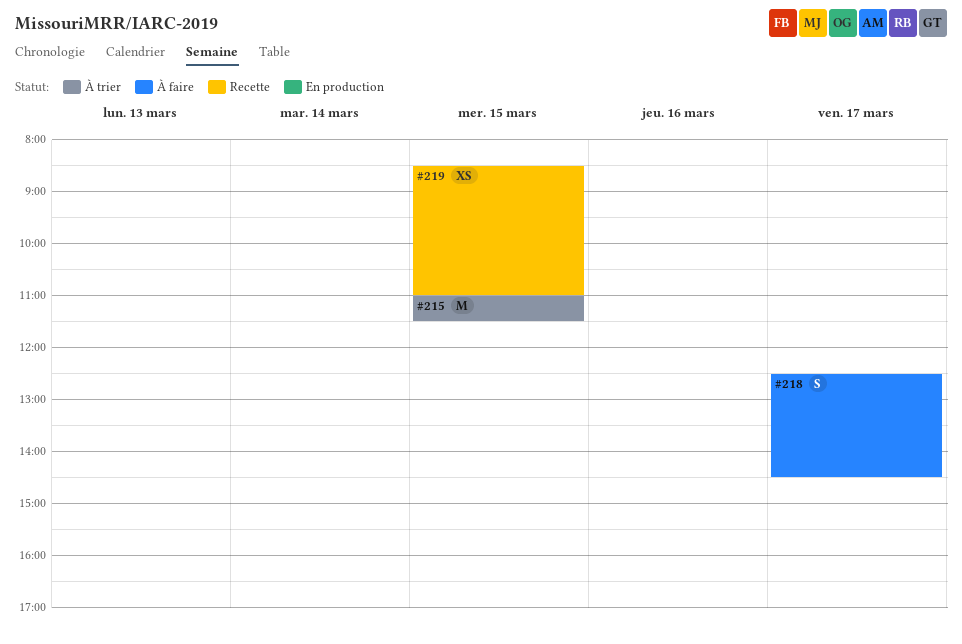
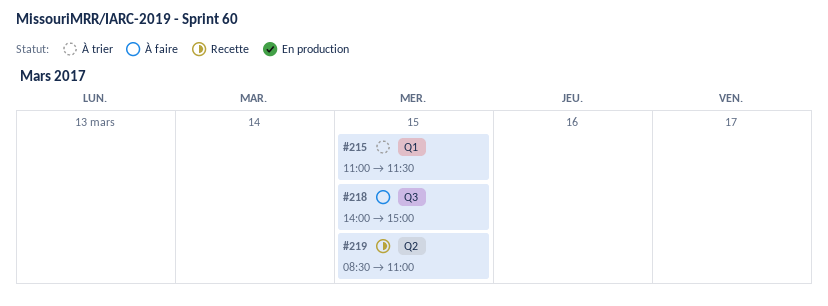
#218, day: Mar 17 -> Mar 15
#218, begins: 12:30 -> 14:00
#218, ends: 14:30 -> 15:00

